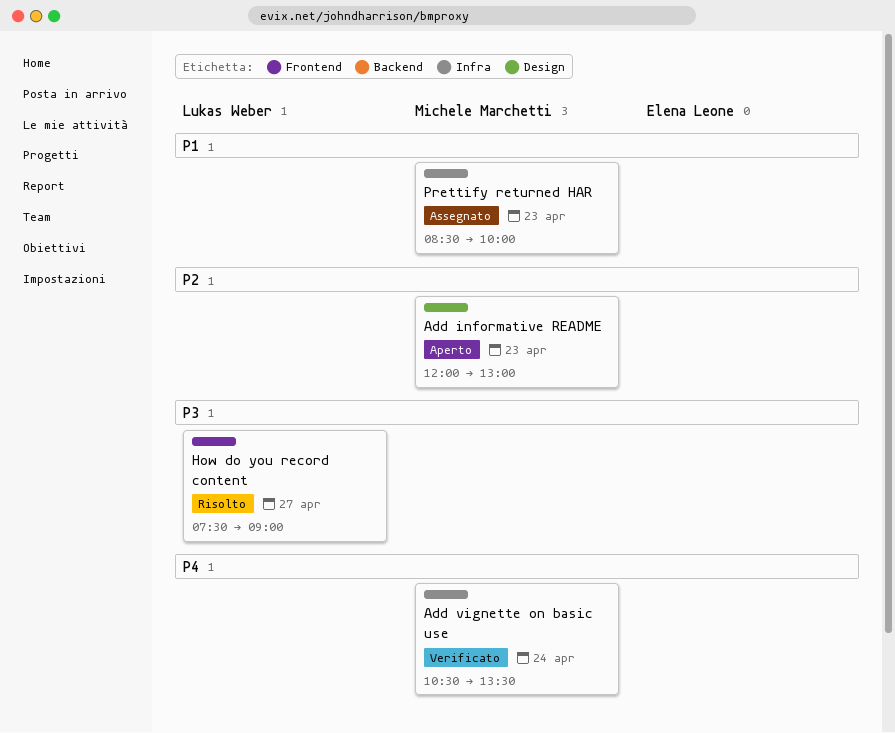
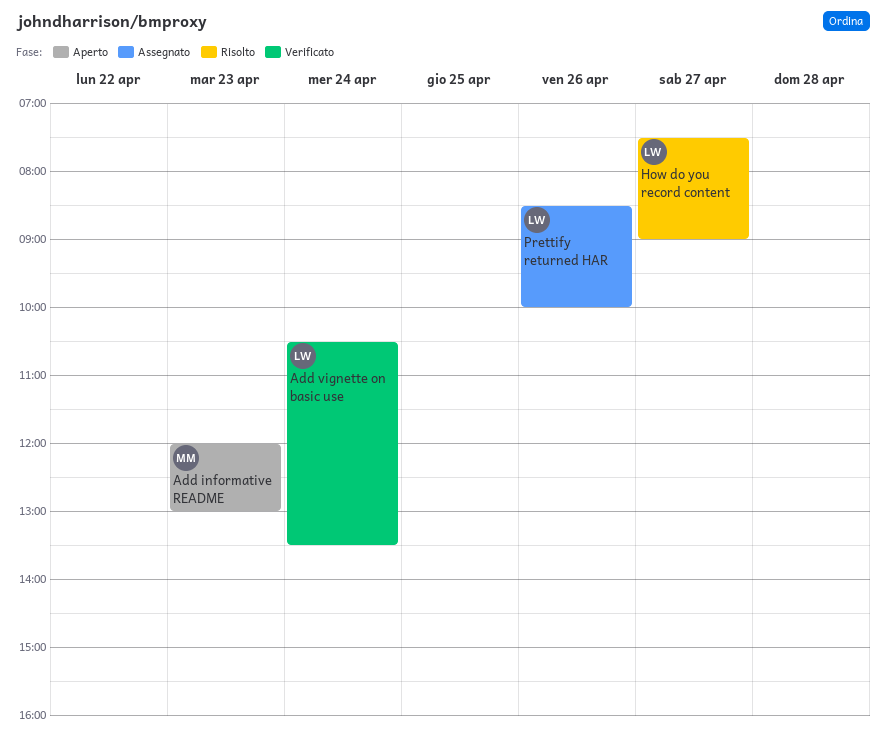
Add vignette on basic use, owner: Michele Marchetti -> Lukas Weber
Prettify returned HAR, owner: Michele Marchetti -> Lukas Weber
Prettify returned HAR, day: Apr 23 -> Apr 26

